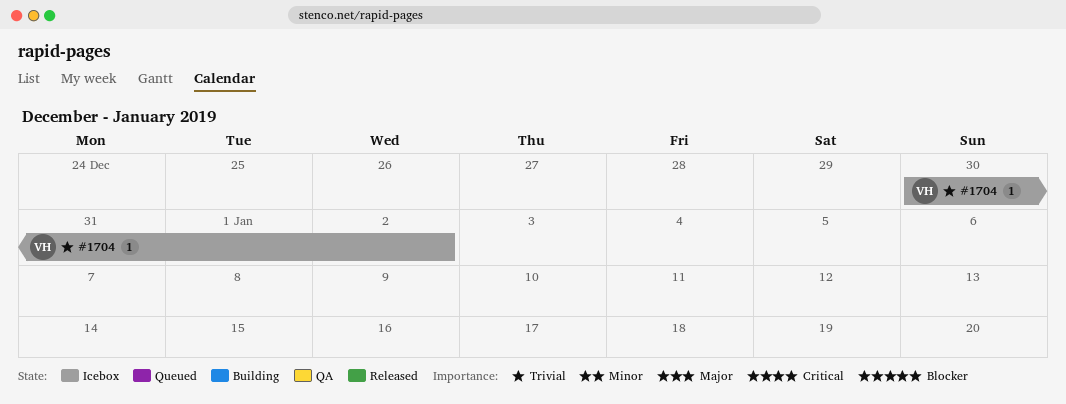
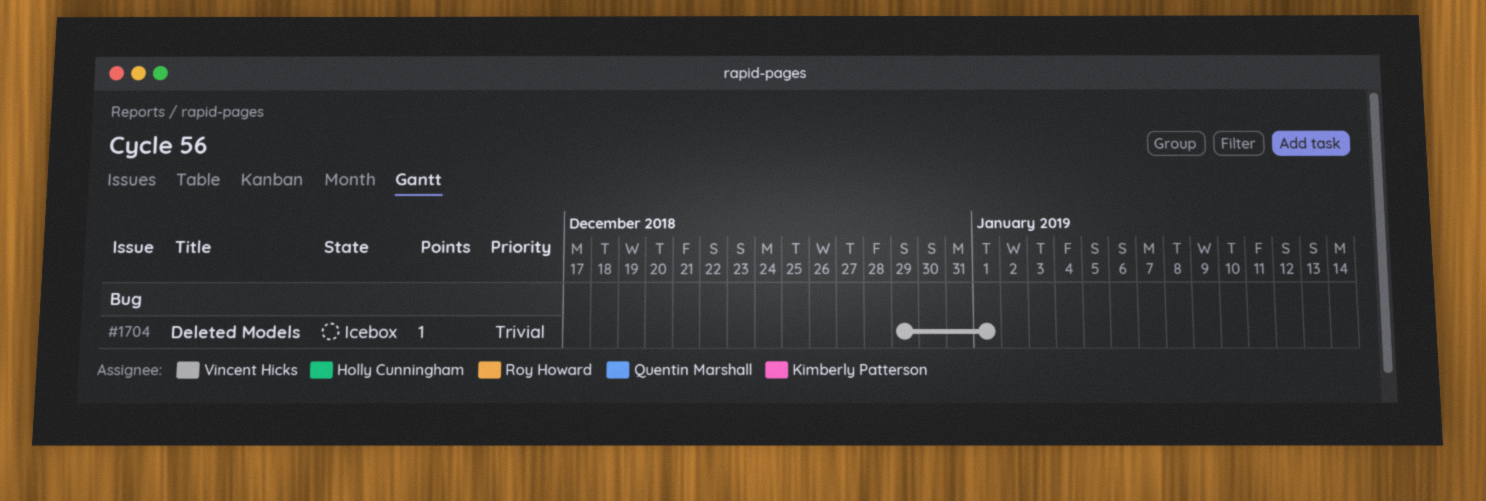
#1704, start: Dec 30 -> Dec 29
#1704, due: Jan 2 -> Jan 1

